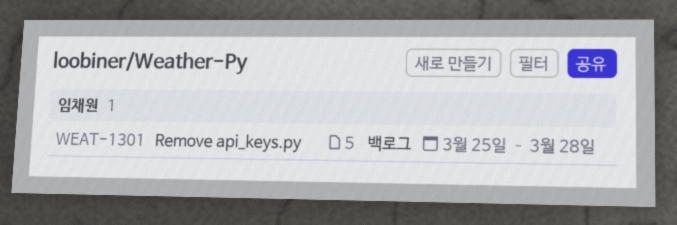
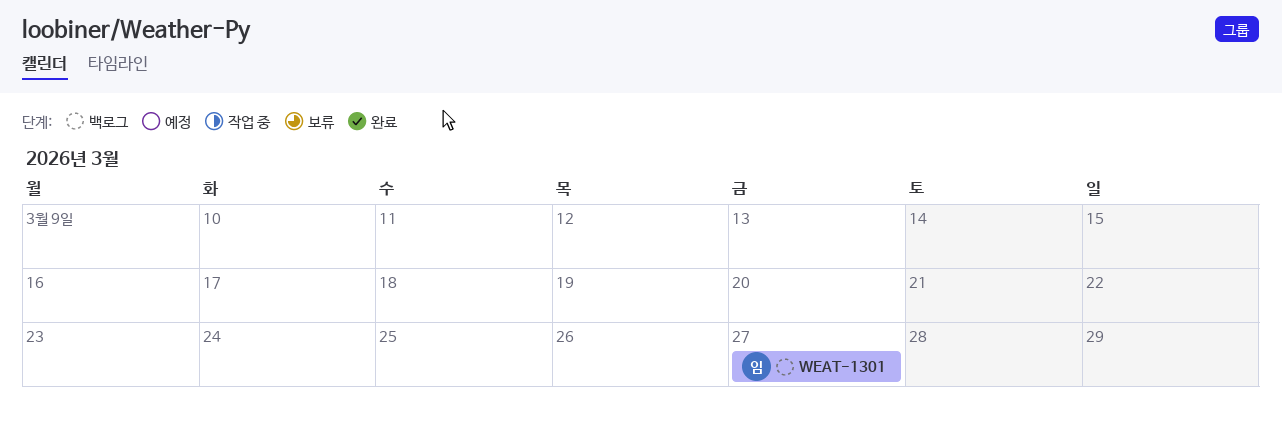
WEAT-1301, start: Mar 25 -> Mar 27
WEAT-1301, due: Mar 28 -> Mar 27

